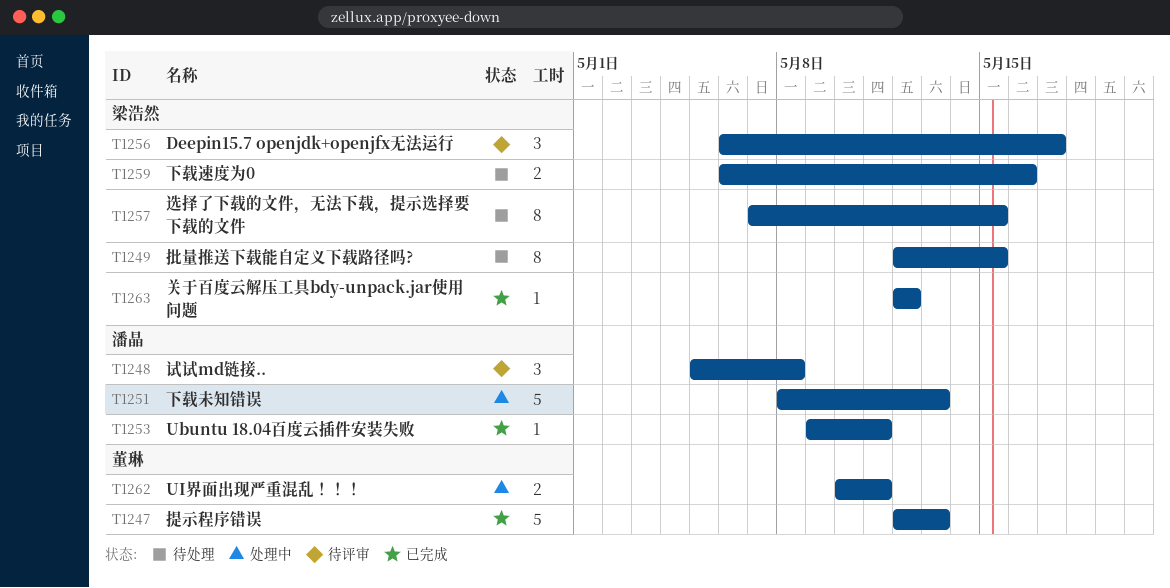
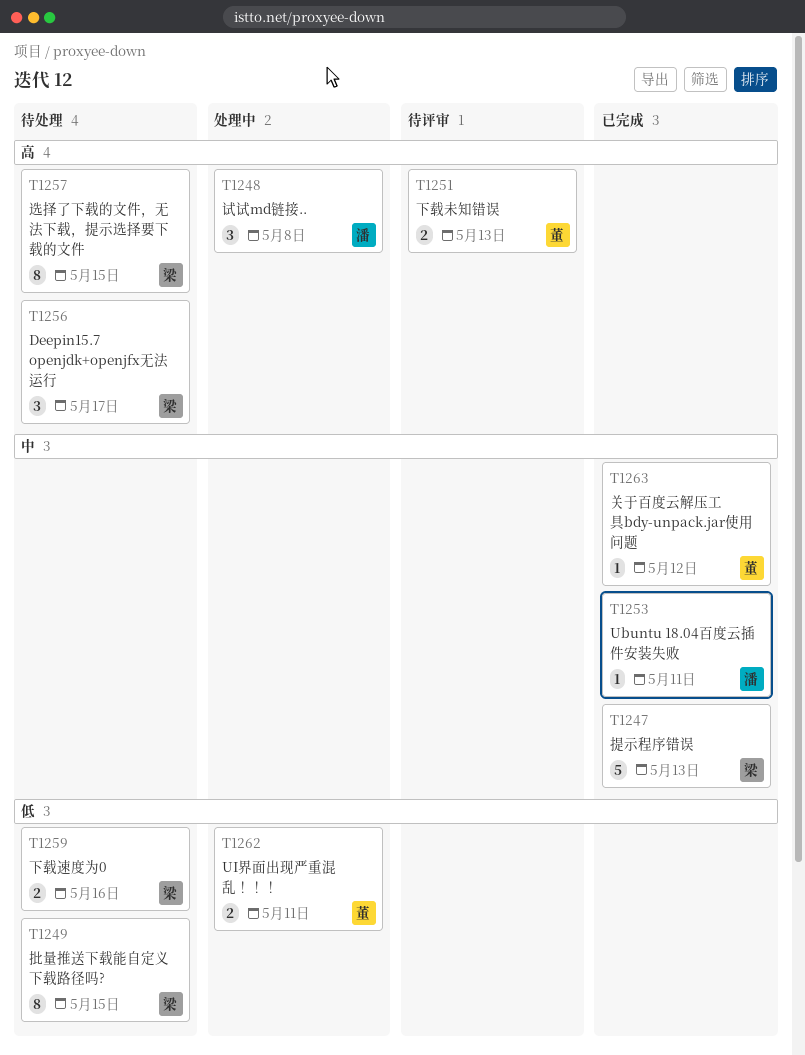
T1247, owner: 董琳 -> 梁浩然
T1248, status: 待评审 -> 处理中
T1251, status: 处理中 -> 待评审
T1251, owner: 潘晶 -> 董琳
T1251, estimate: 5 -> 2
T1256, status: 待评审 -> 待处理
T1263, owner: 梁浩然 -> 董琳

